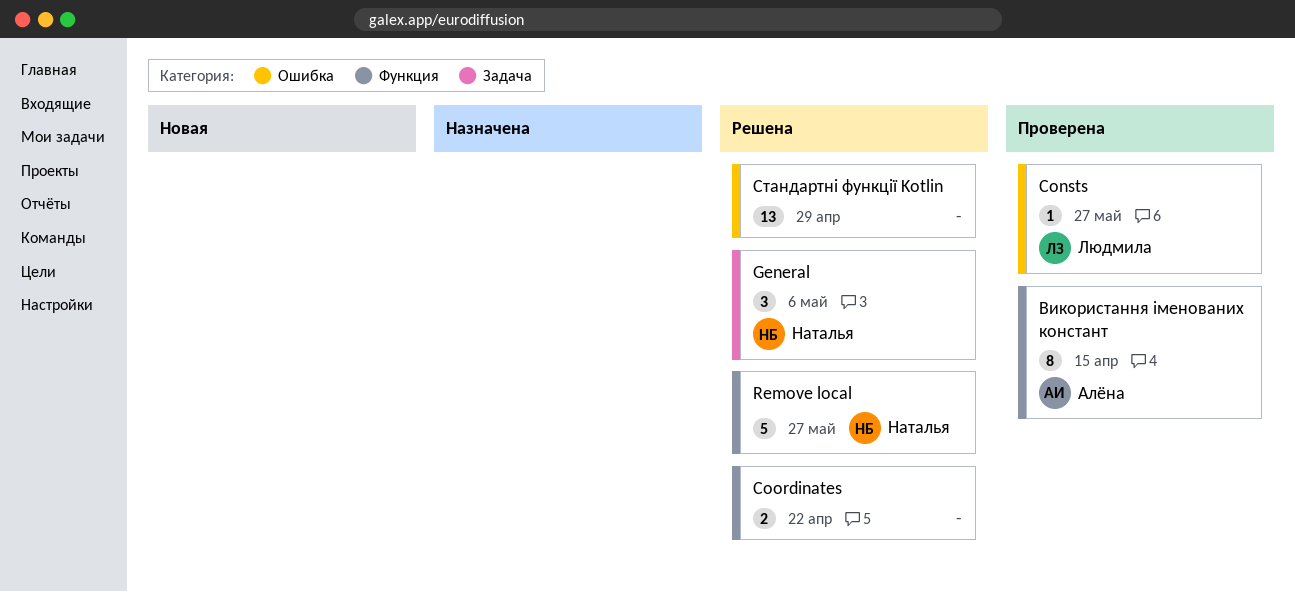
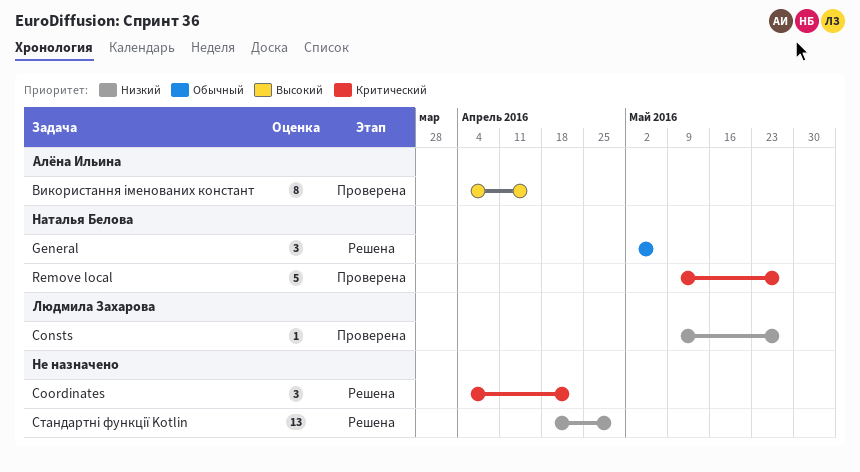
Coordinates, estimate: 2 -> 3
Remove local, status: Решена -> Проверена

